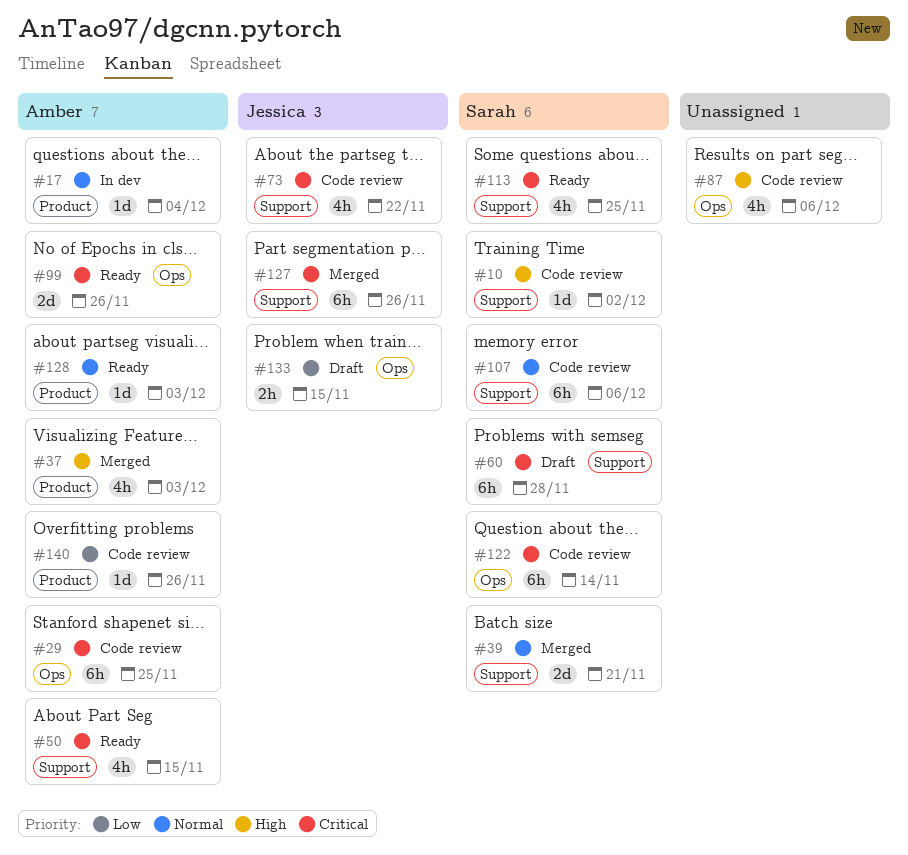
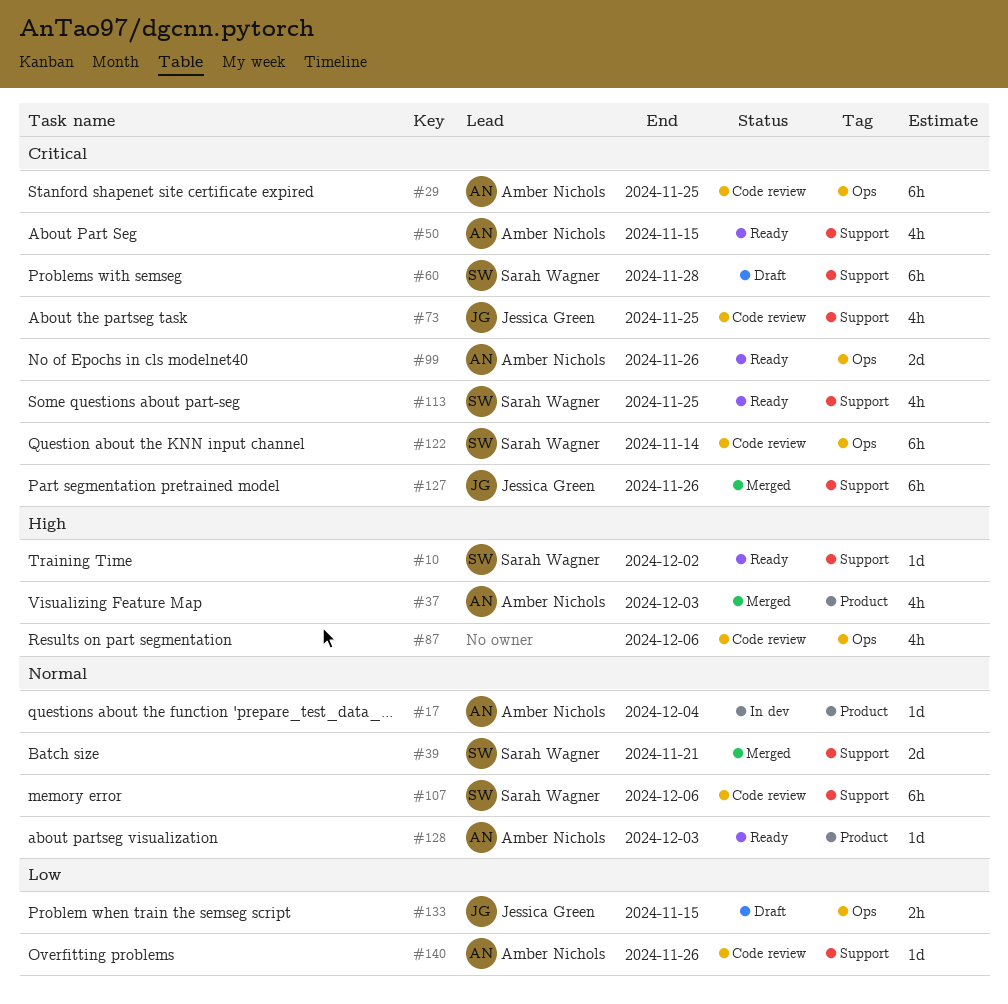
#10, status: Code review -> Ready
#73, due: Nov 22 -> Nov 25
#140, label: Product -> Support

